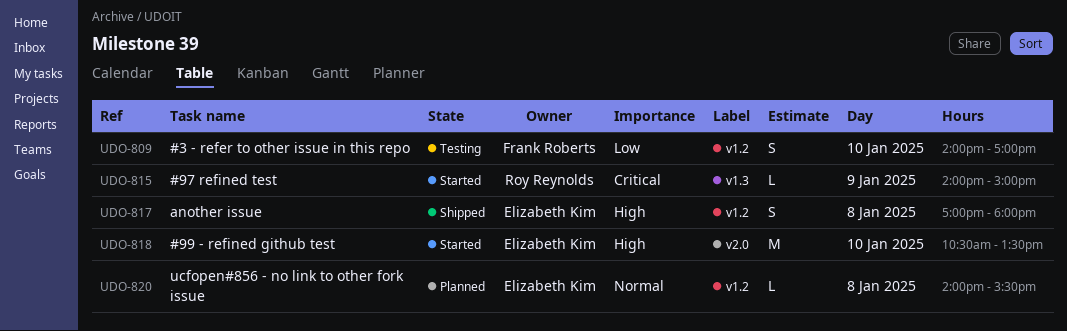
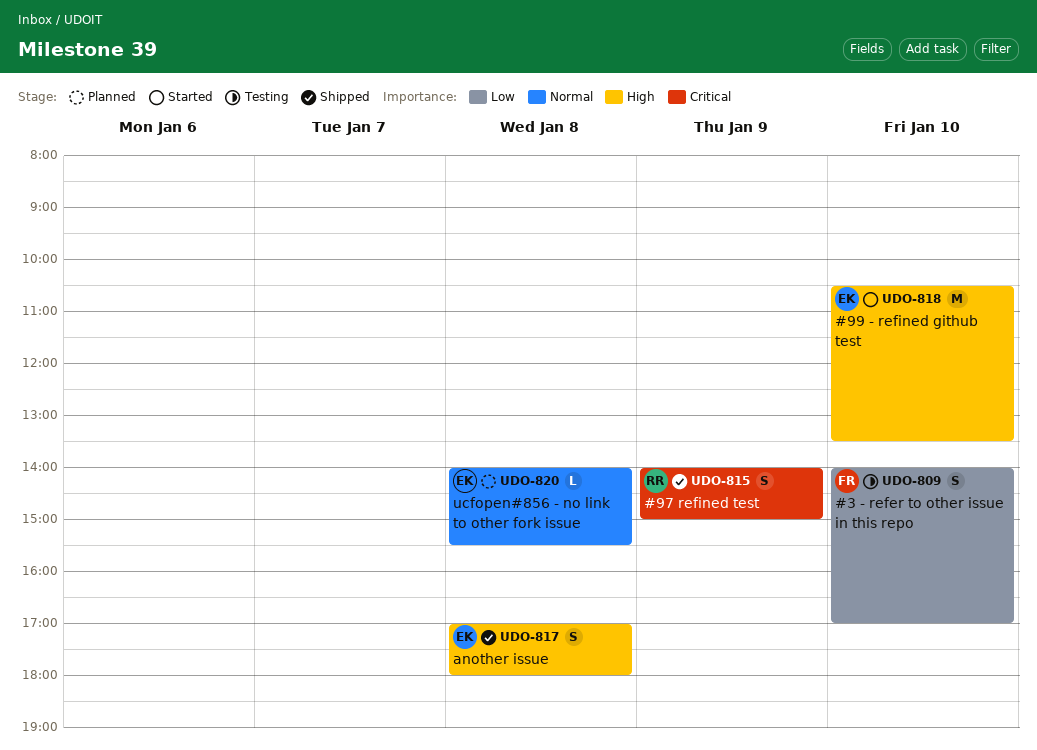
UDO-815, status: Started -> Shipped
UDO-815, estimate: L -> S

